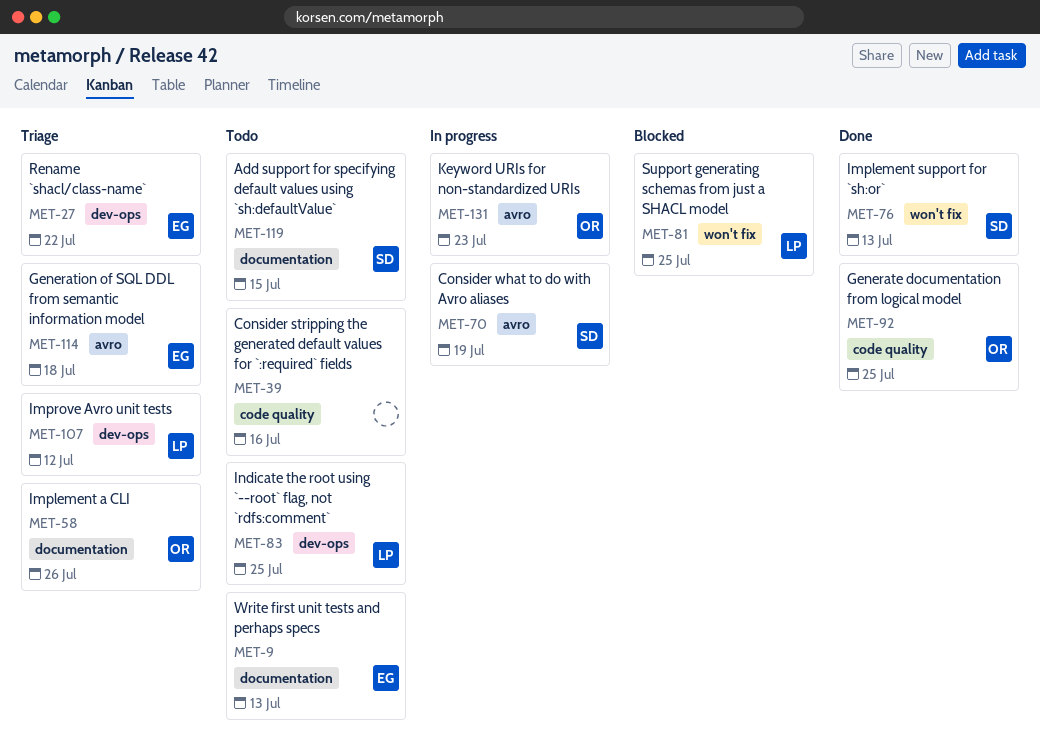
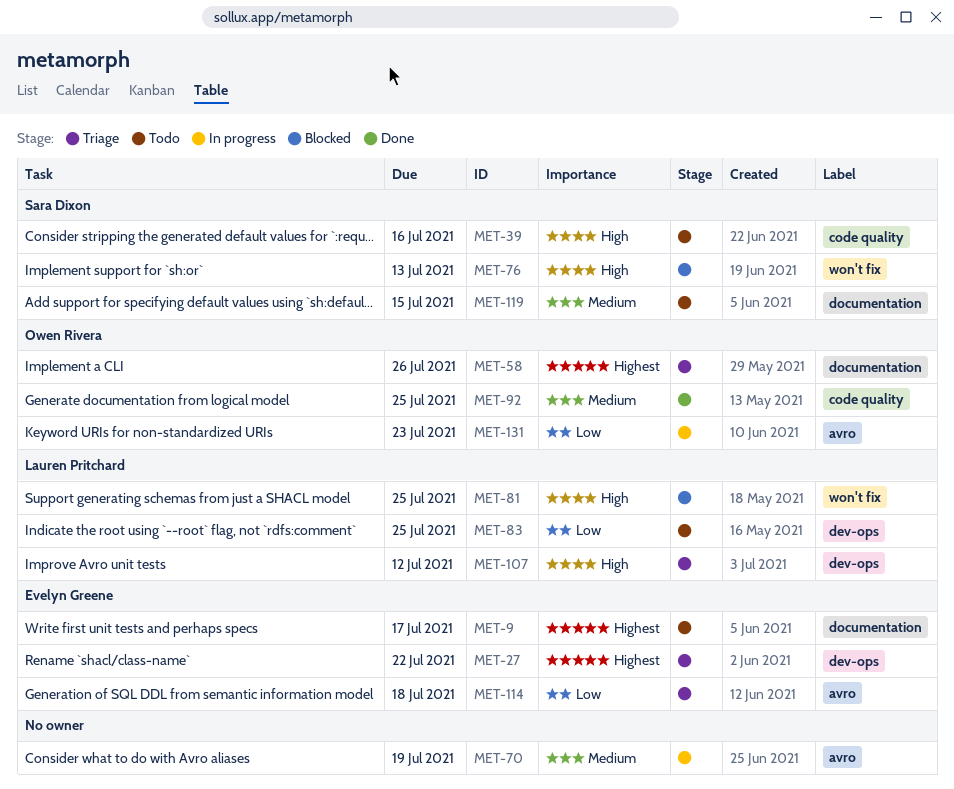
MET-9, due: Jul 13 -> Jul 17
MET-39, owner: none -> Sara Dixon
MET-70, owner: Sara Dixon -> none
MET-76, status: Done -> Blocked

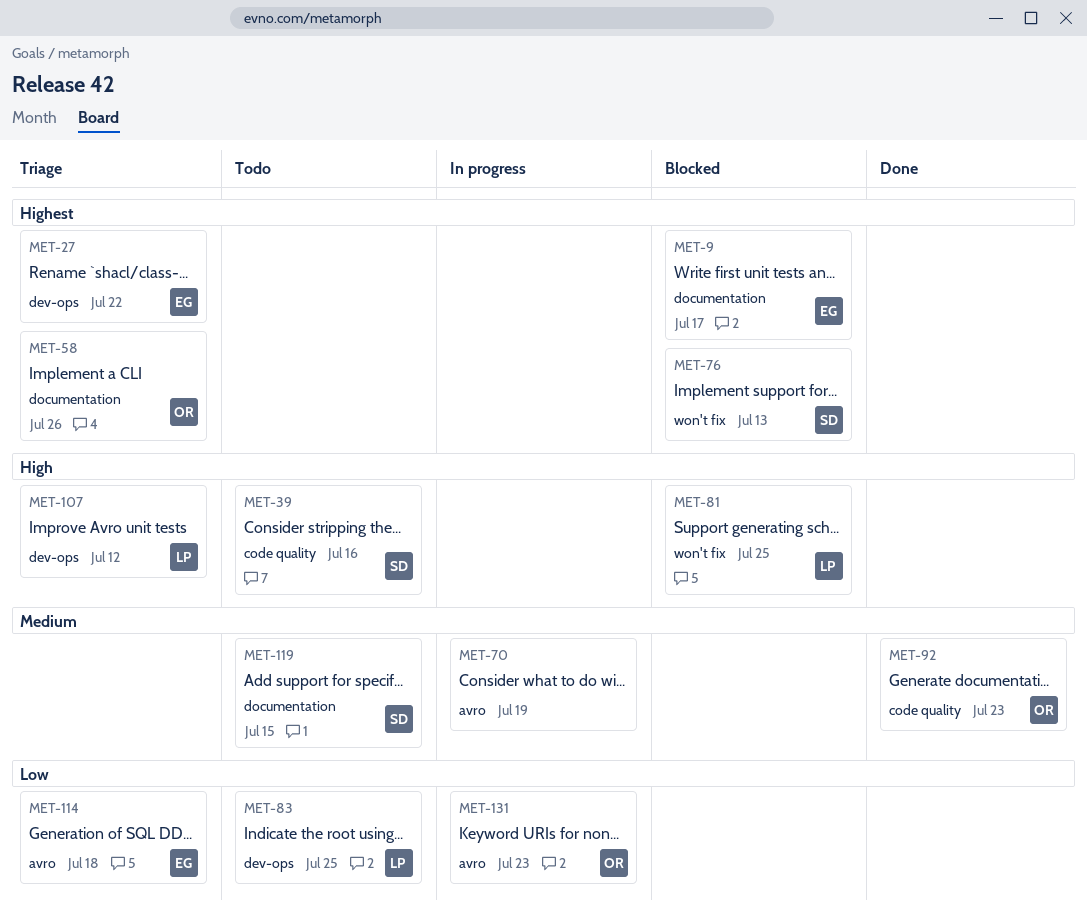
MET-9, status: Todo -> Blocked
MET-76, priority: High -> Highest
MET-92, due: Jul 25 -> Jul 23

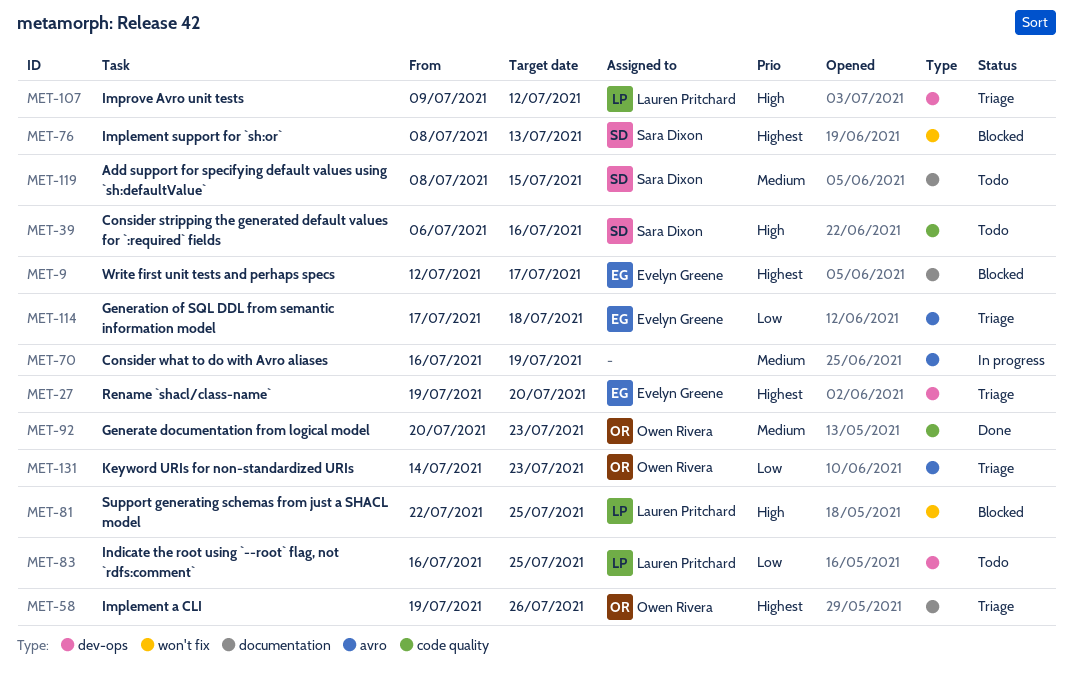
MET-27, due: Jul 22 -> Jul 20
MET-131, status: In progress -> Triage

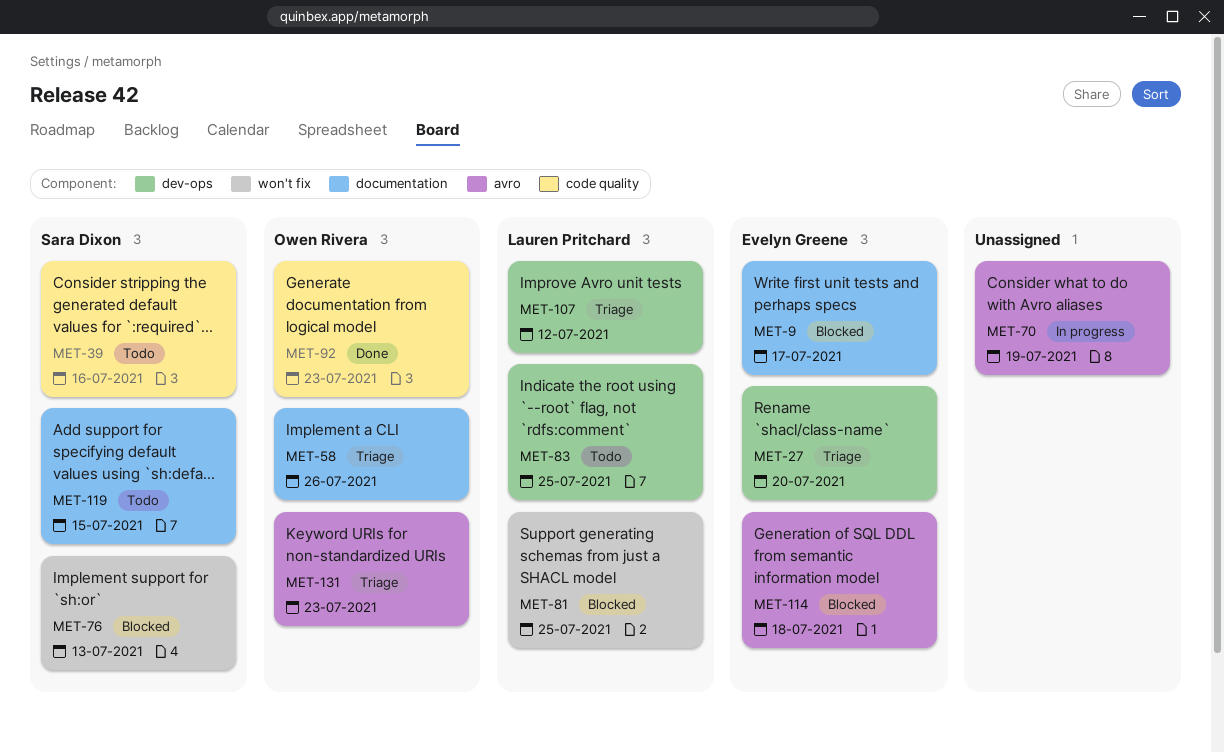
MET-114, status: Triage -> Blocked

